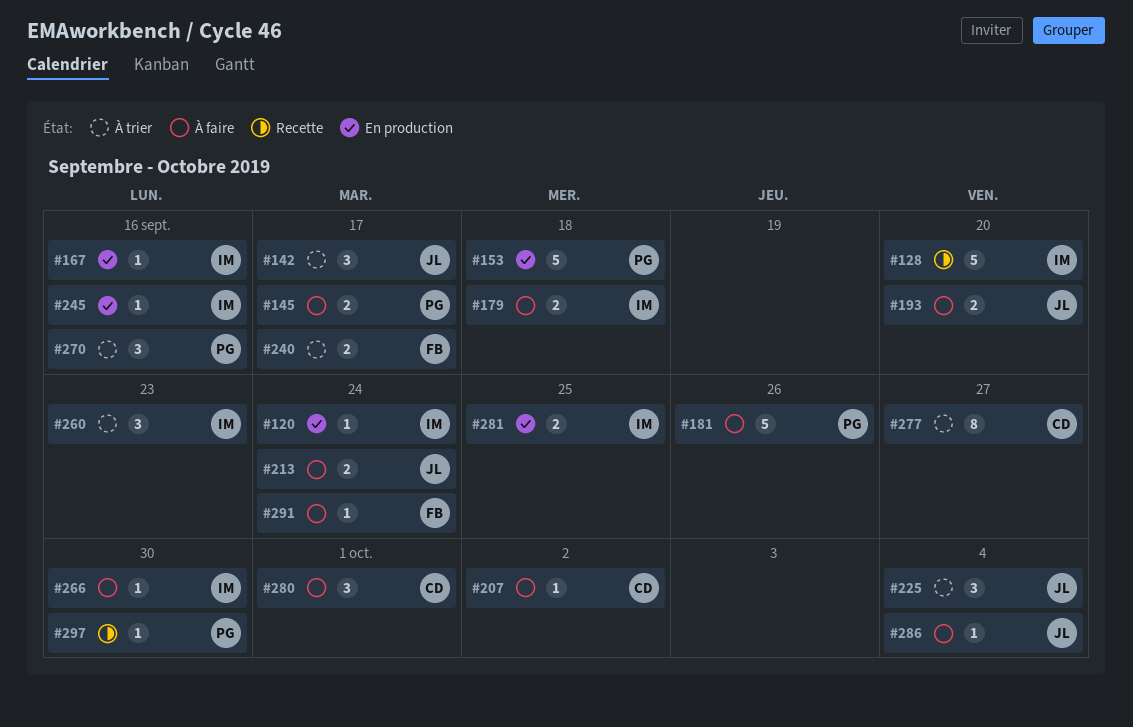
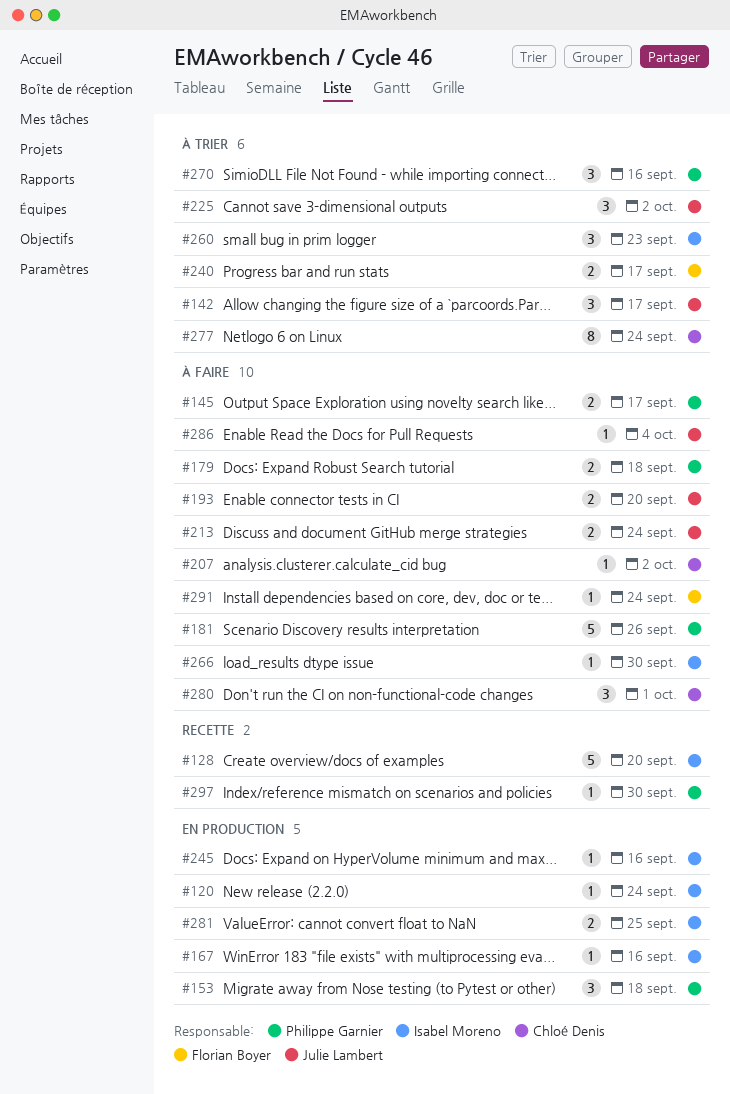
#153, estimate: 5 -> 3
#179, owner: Isabel Moreno -> Philippe Garnier
#225, due: Oct 4 -> Oct 2
#277, due: Sep 27 -> Sep 24

